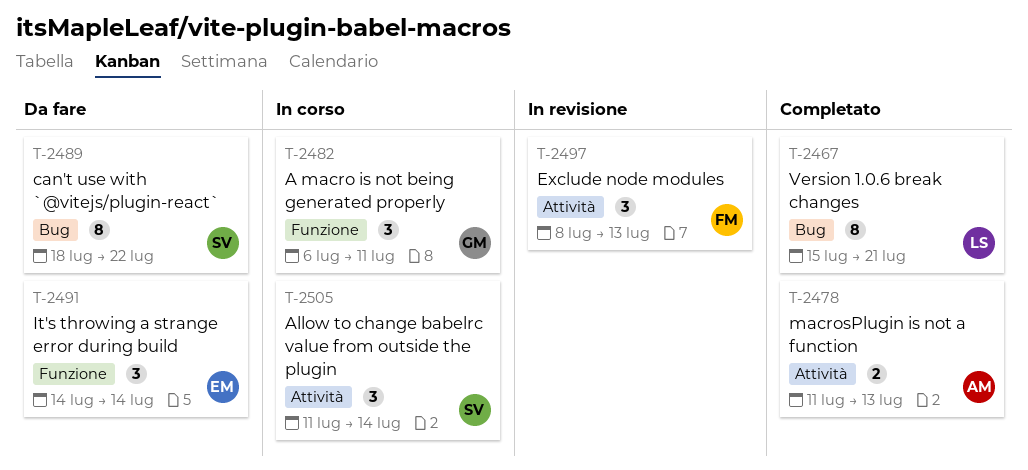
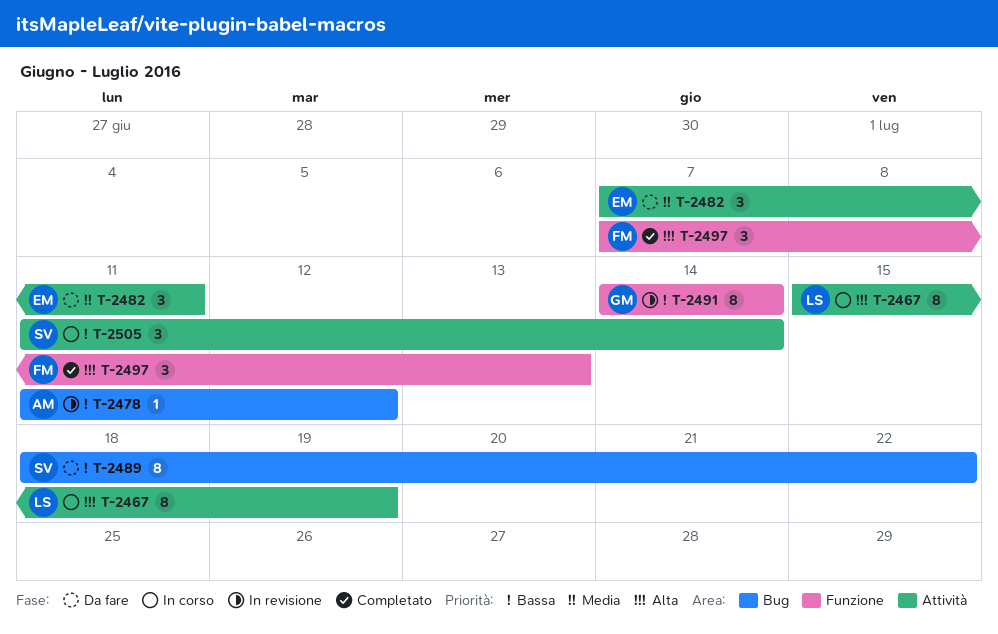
T-2467, status: Completato -> In corso
T-2467, label: Bug -> Attività
T-2467, due: Jul 21 -> Jul 19
T-2478, status: Completato -> In revisione
T-2478, label: Attività -> Bug
T-2478, estimate: 2 -> 1
T-2478, due: Jul 13 -> Jul 12
T-2482, status: In corso -> Da fare
T-2482, owner: GM -> EM
T-2482, label: Funzione -> Attività
T-2482, start: Jul 6 -> Jul 7
T-2491, status: Da fare -> In revisione
T-2491, owner: EM -> GM
T-2491, estimate: 3 -> 8
T-2497, status: In revisione -> Completato
T-2497, label: Attività -> Funzione
T-2497, start: Jul 8 -> Jul 7

